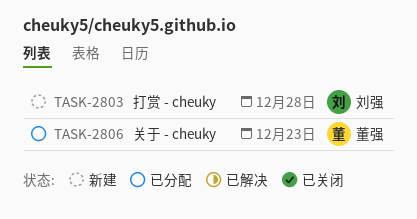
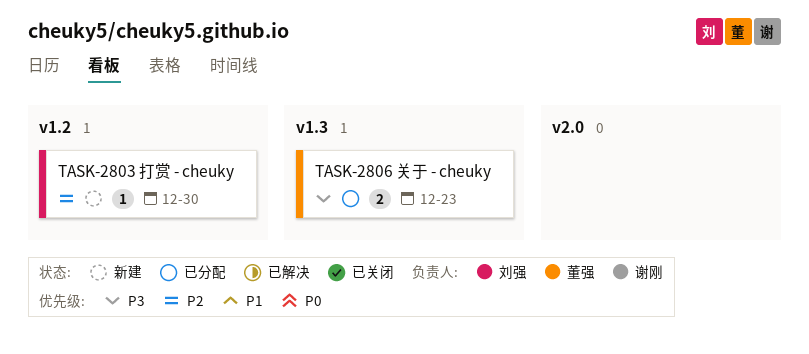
TASK-2803, due: Dec 28 -> Dec 30

